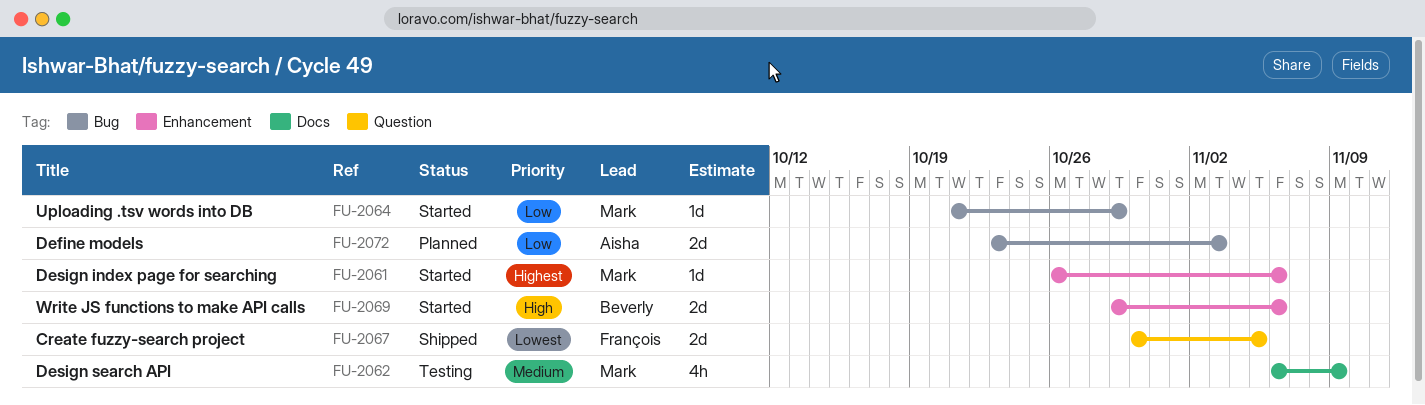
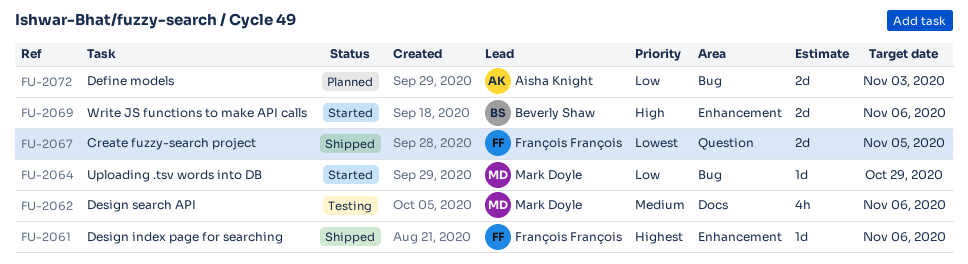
FU-2061, status: Started -> Shipped
FU-2061, owner: Mark Doyle -> François François
FU-2062, due: Nov 9 -> Nov 6

